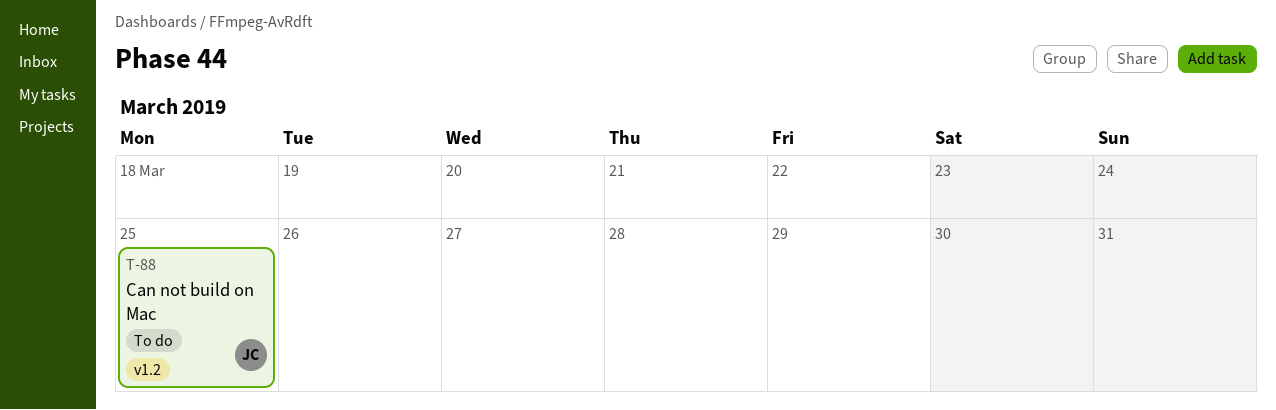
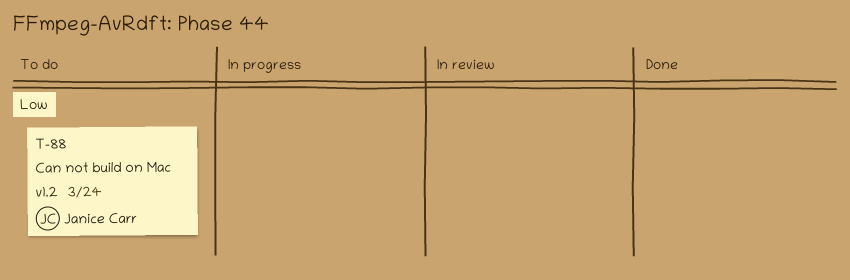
T-88, due: Mar 25 -> Mar 24

